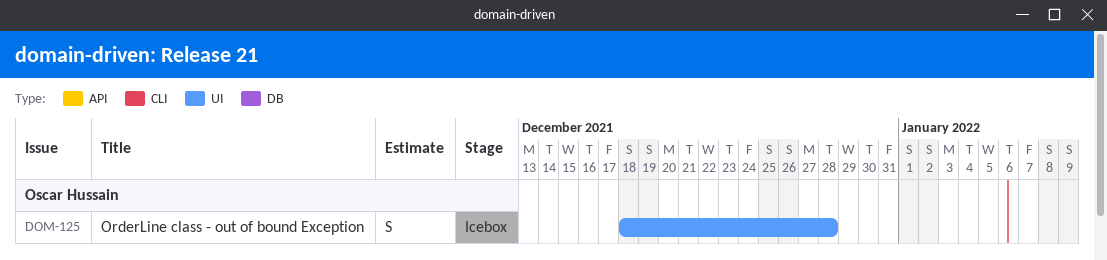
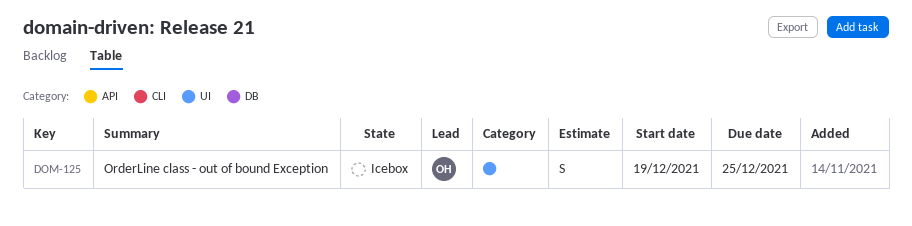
DOM-125, start: Dec 18 -> Dec 19
DOM-125, due: Dec 28 -> Dec 25

